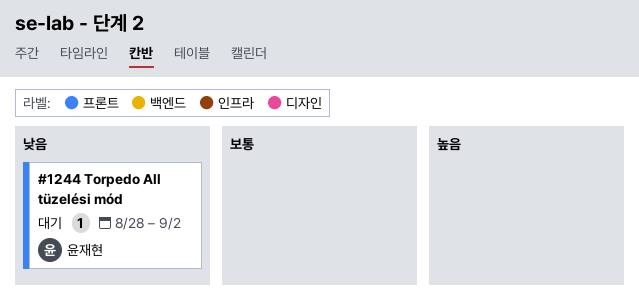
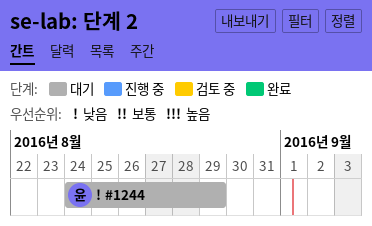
#1244, start: Aug 28 -> Aug 24
#1244, due: Sep 2 -> Aug 29

